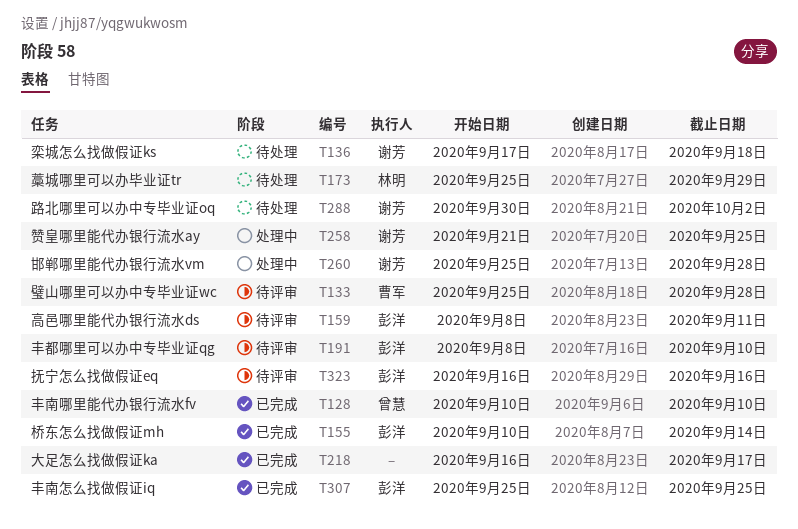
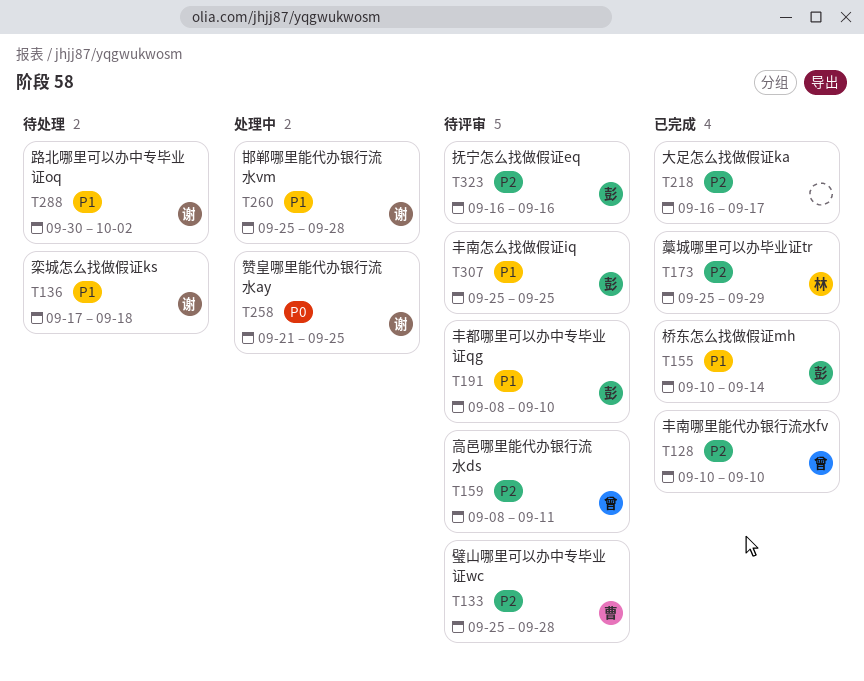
T159, owner: 彭洋 -> 曾慧
T173, status: 待处理 -> 已完成
T307, status: 已完成 -> 待评审

